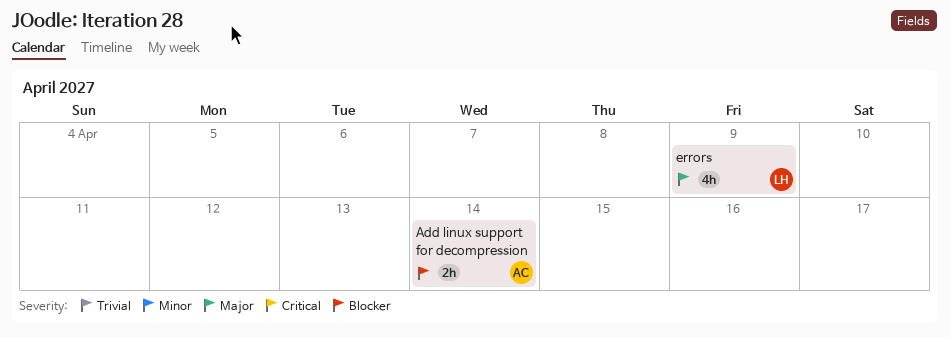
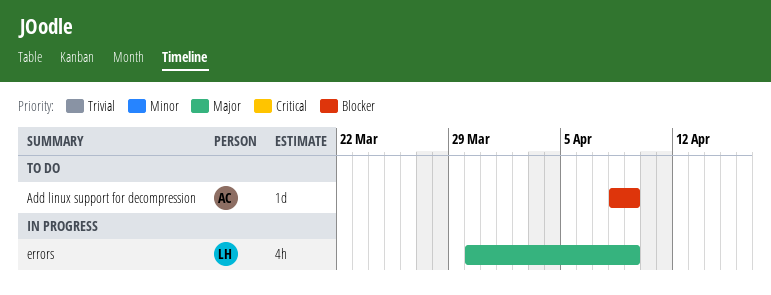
Add linux support for decompression, estimate: 2h -> 1d
Add linux support for decompression, due: Apr 14 -> Apr 9

